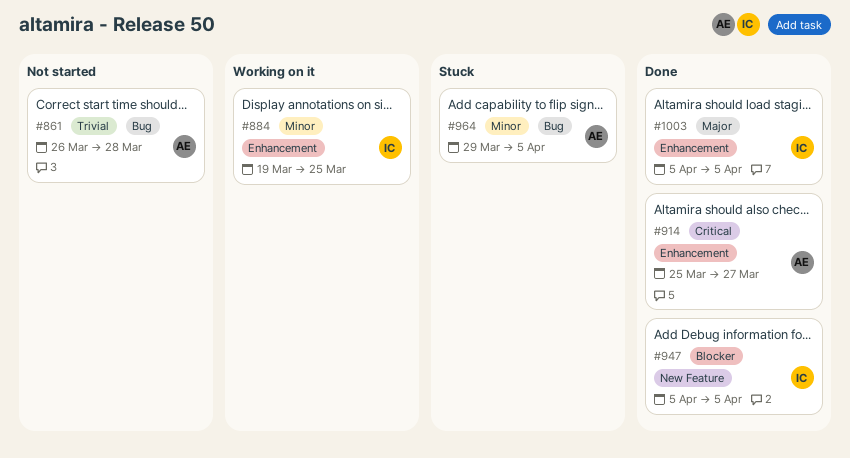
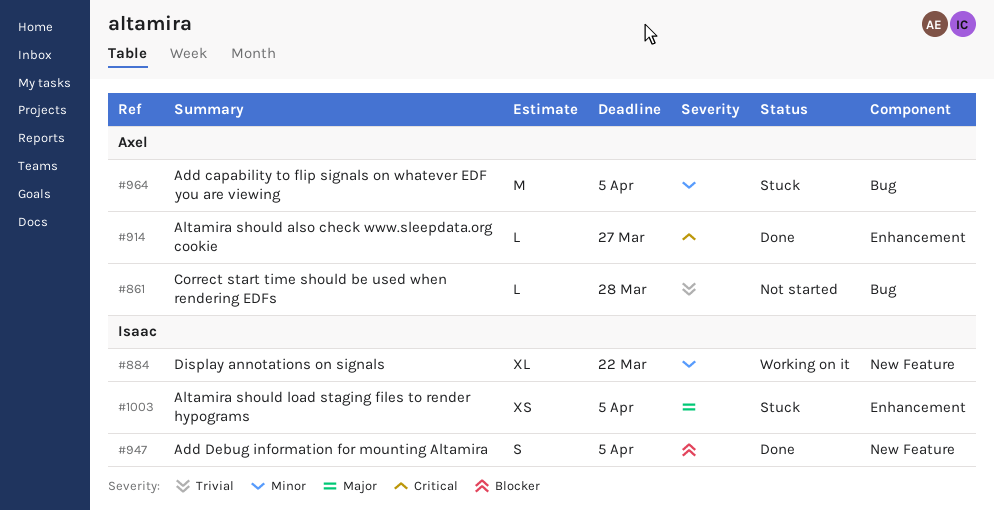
#884, label: Enhancement -> New Feature
#884, due: Mar 25 -> Mar 22
#1003, status: Done -> Stuck

